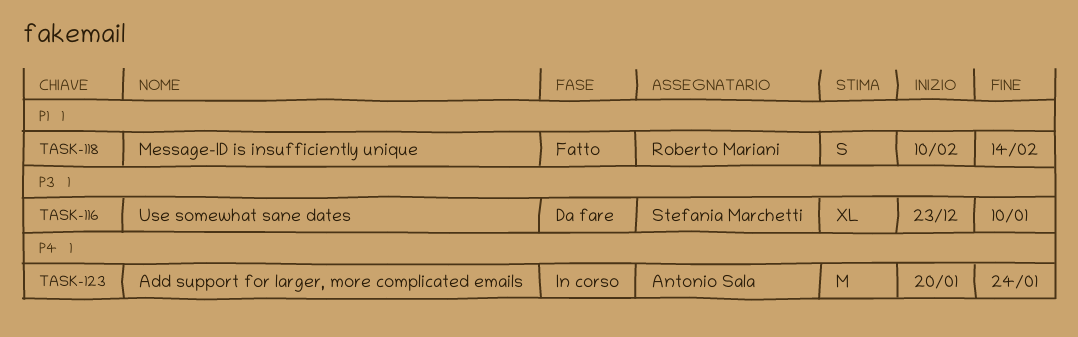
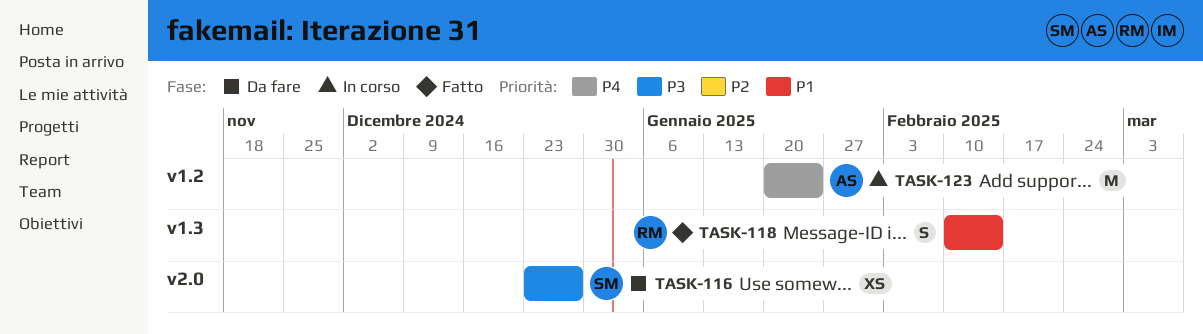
TASK-116, estimate: XL -> XS
TASK-116, due: Jan 10 -> Dec 27

